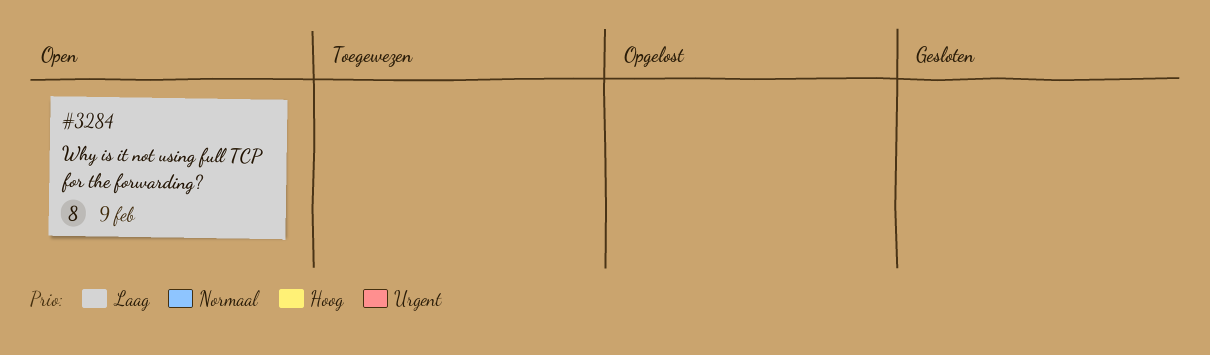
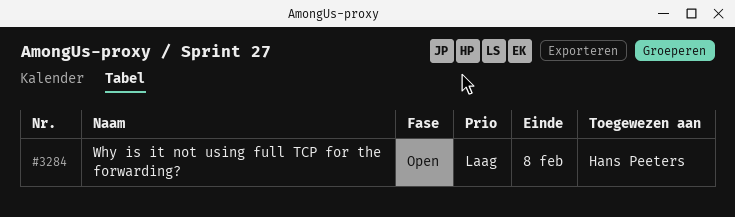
#3284, due: Feb 9 -> Feb 8

